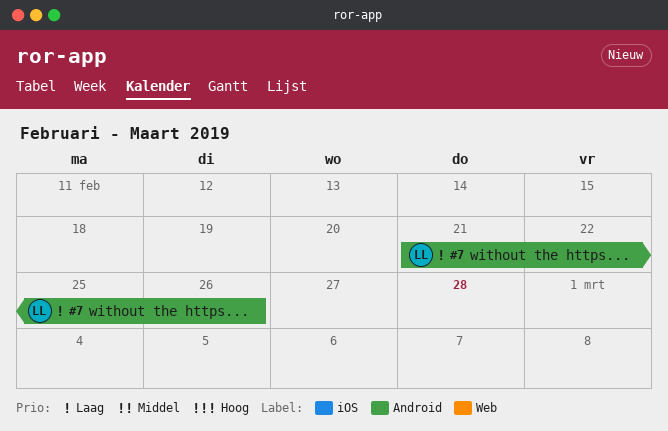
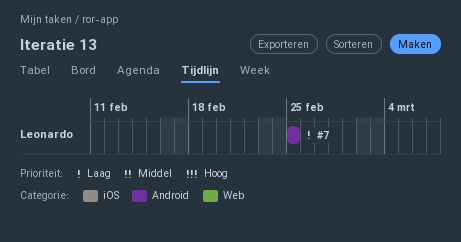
#7, start: Feb 21 -> Feb 25
#7, due: Feb 26 -> Feb 25

